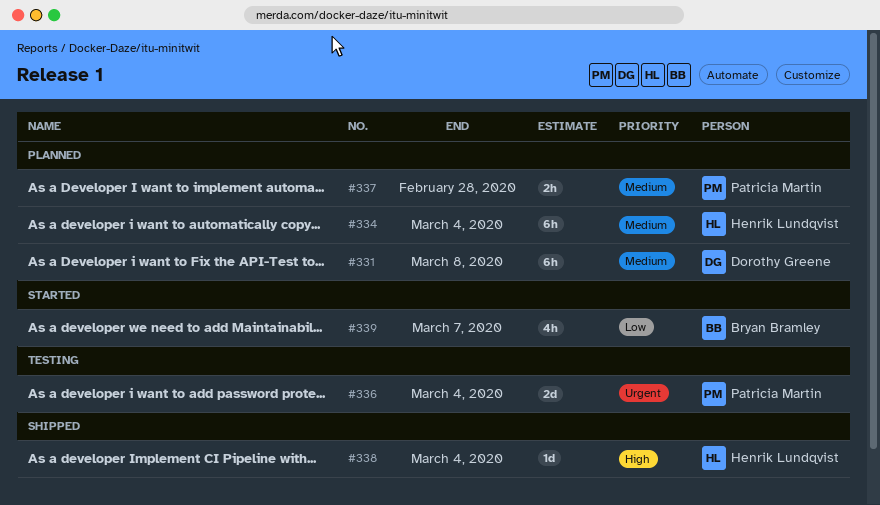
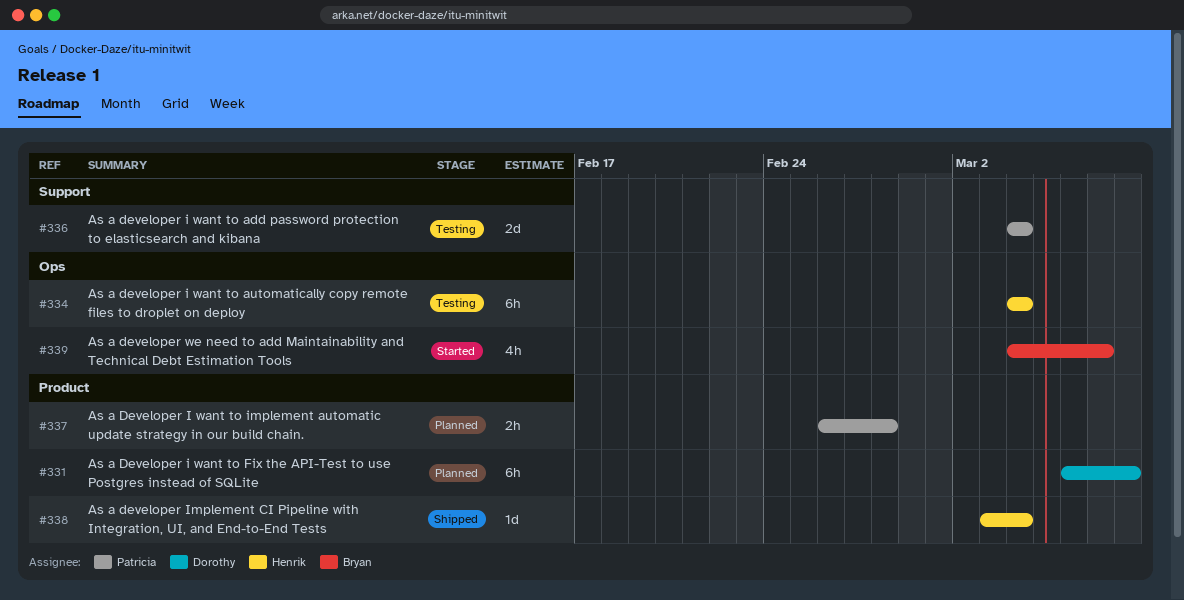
#334, status: Planned -> Testing

